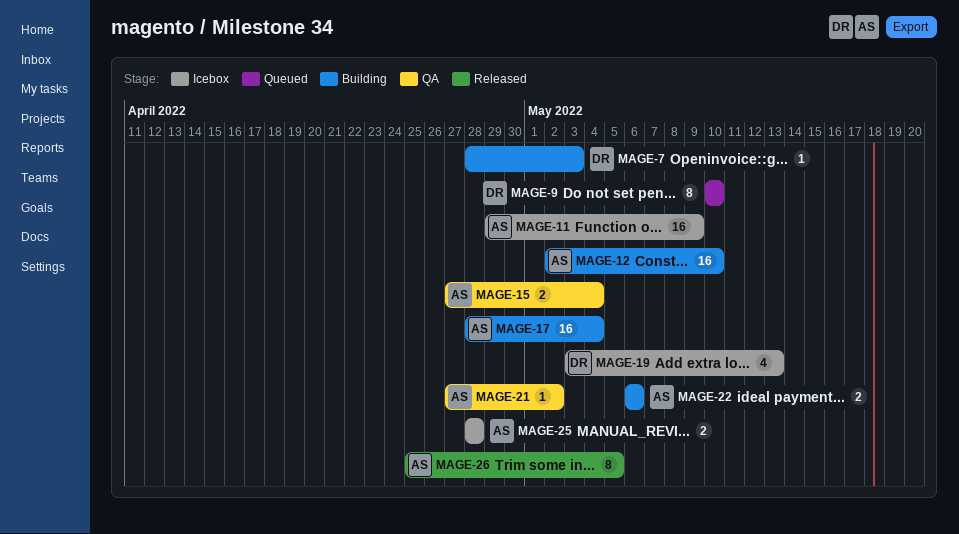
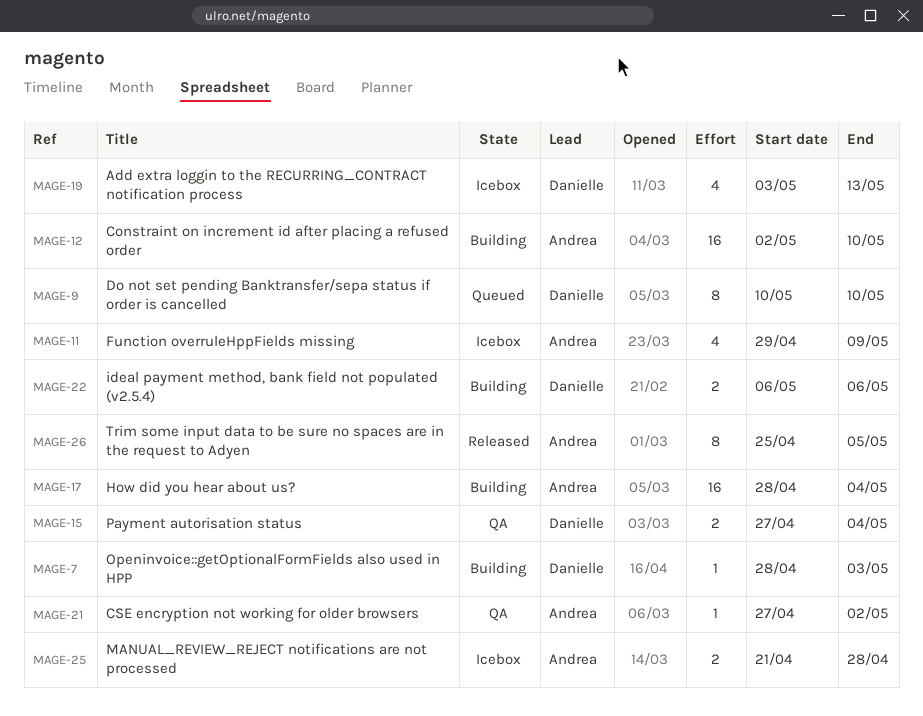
MAGE-11, estimate: 16 -> 4
MAGE-15, owner: Andrea -> Danielle
MAGE-22, owner: Andrea -> Danielle
MAGE-25, start: Apr 28 -> Apr 21

